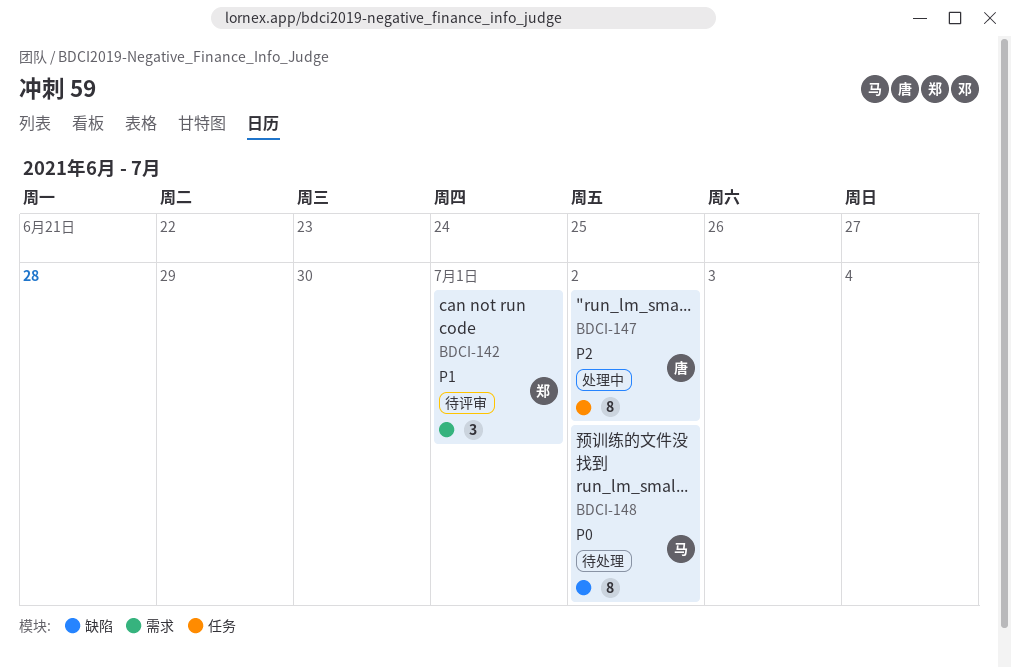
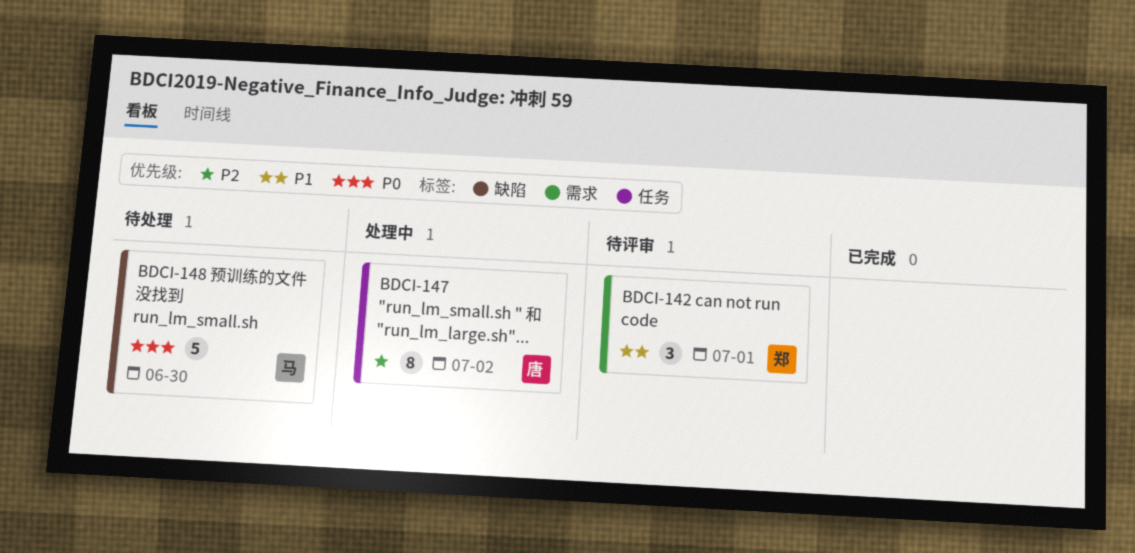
BDCI-148, estimate: 8 -> 5
BDCI-148, due: Jul 2 -> Jun 30

